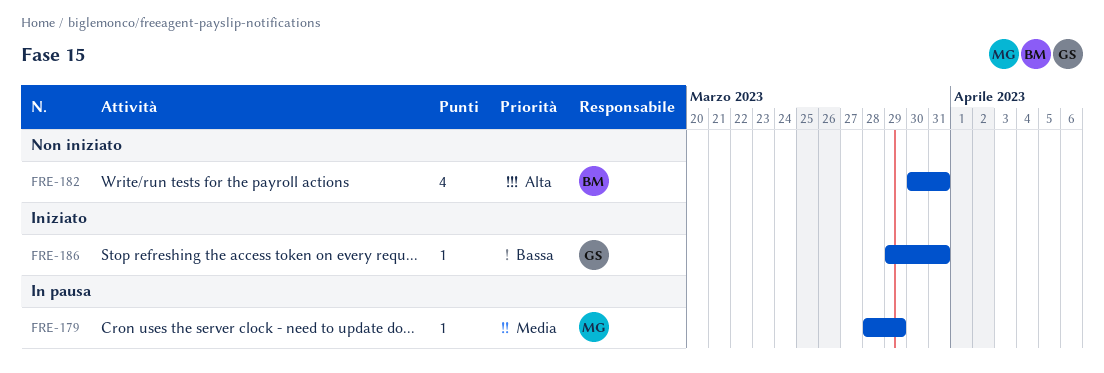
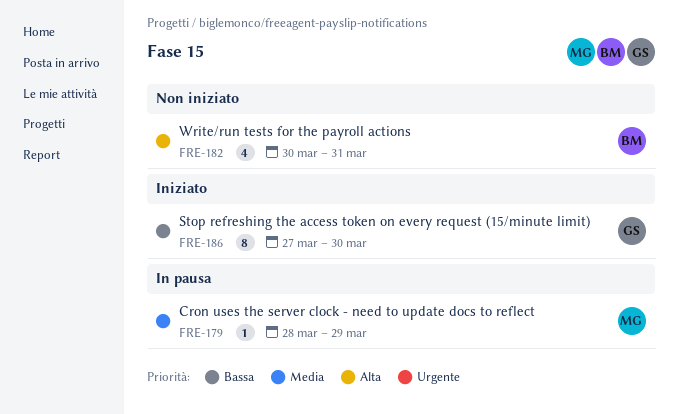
FRE-186, estimate: 1 -> 8
FRE-186, start: Mar 29 -> Mar 27
FRE-186, due: Mar 31 -> Mar 30

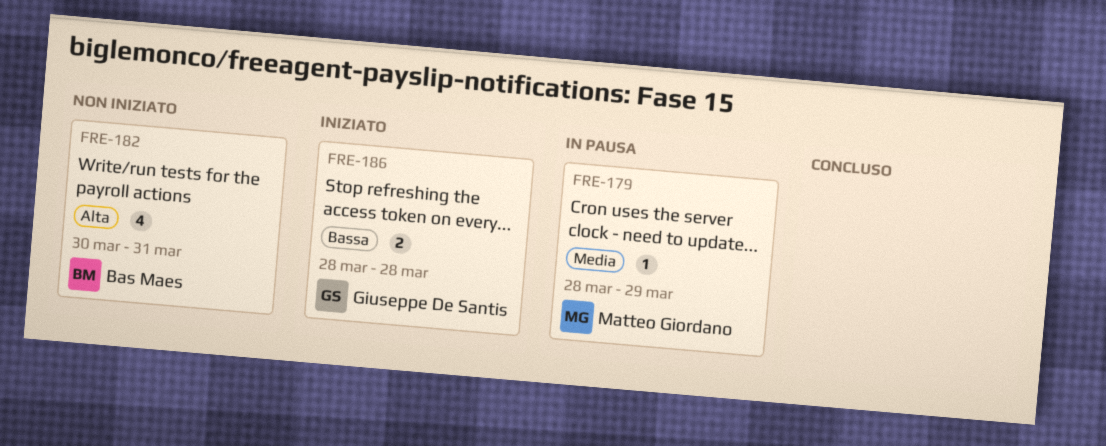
FRE-186, estimate: 8 -> 2
FRE-186, start: Mar 27 -> Mar 28
FRE-186, due: Mar 30 -> Mar 28

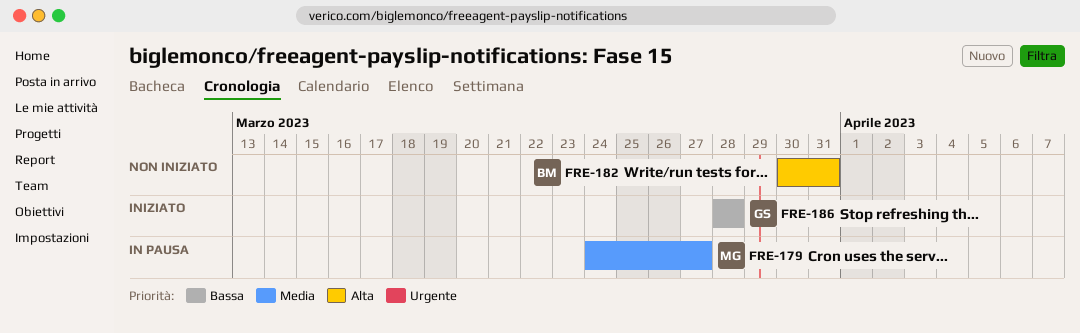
FRE-179, start: Mar 28 -> Mar 24
FRE-179, due: Mar 29 -> Mar 27

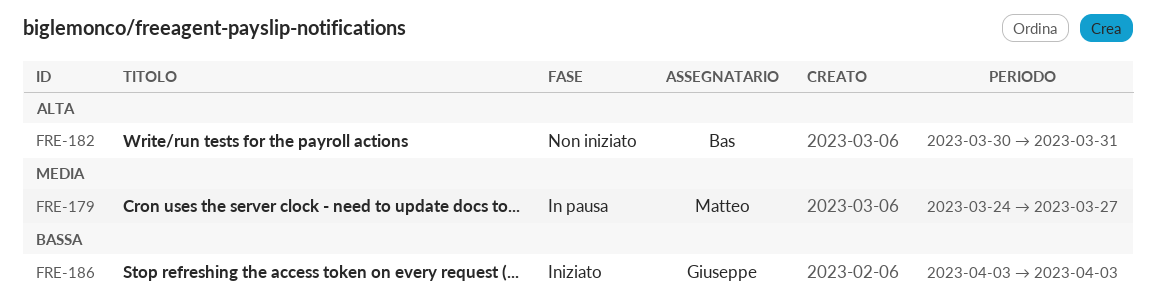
FRE-186, start: Mar 28 -> Apr 3
FRE-186, due: Mar 28 -> Apr 3

